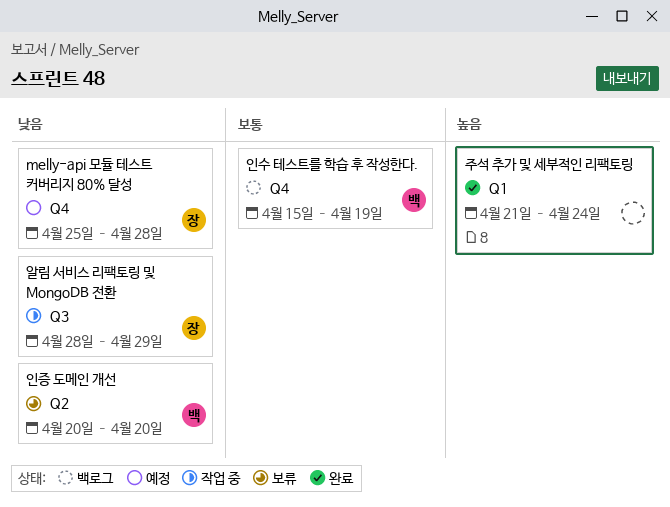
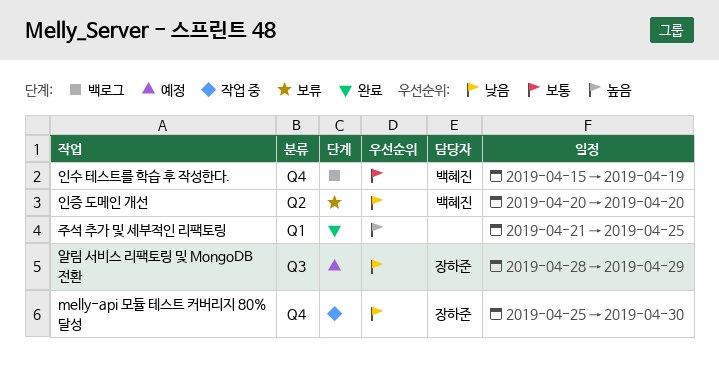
melly-api 모듈 테스트 커버리지 80% 달성, status: 예정 -> 작업 중
melly-api 모듈 테스트 커버리지 80% 달성, due: Apr 28 -> Apr 30
알림 서비스 리팩토링 및 MongoDB 전환, status: 작업 중 -> 예정
주석 추가 및 세부적인 리팩토링, due: Apr 24 -> Apr 25

